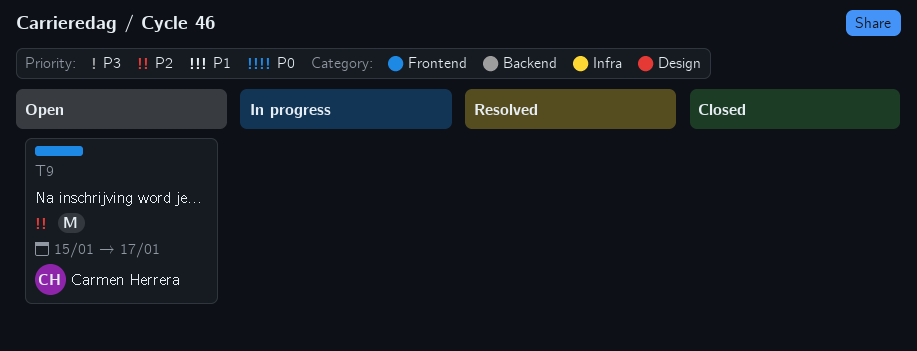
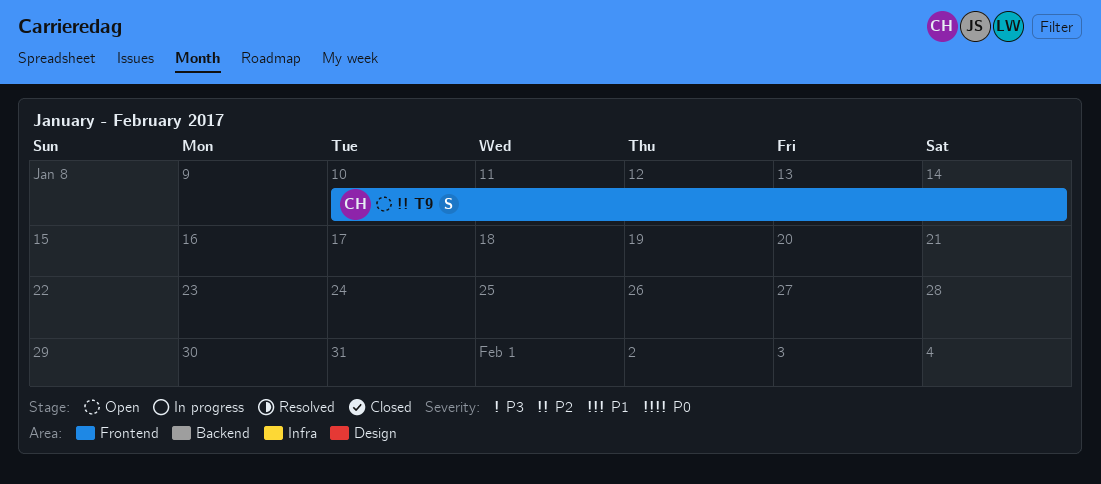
T9, estimate: M -> S
T9, start: Jan 15 -> Jan 10
T9, due: Jan 17 -> Jan 14

